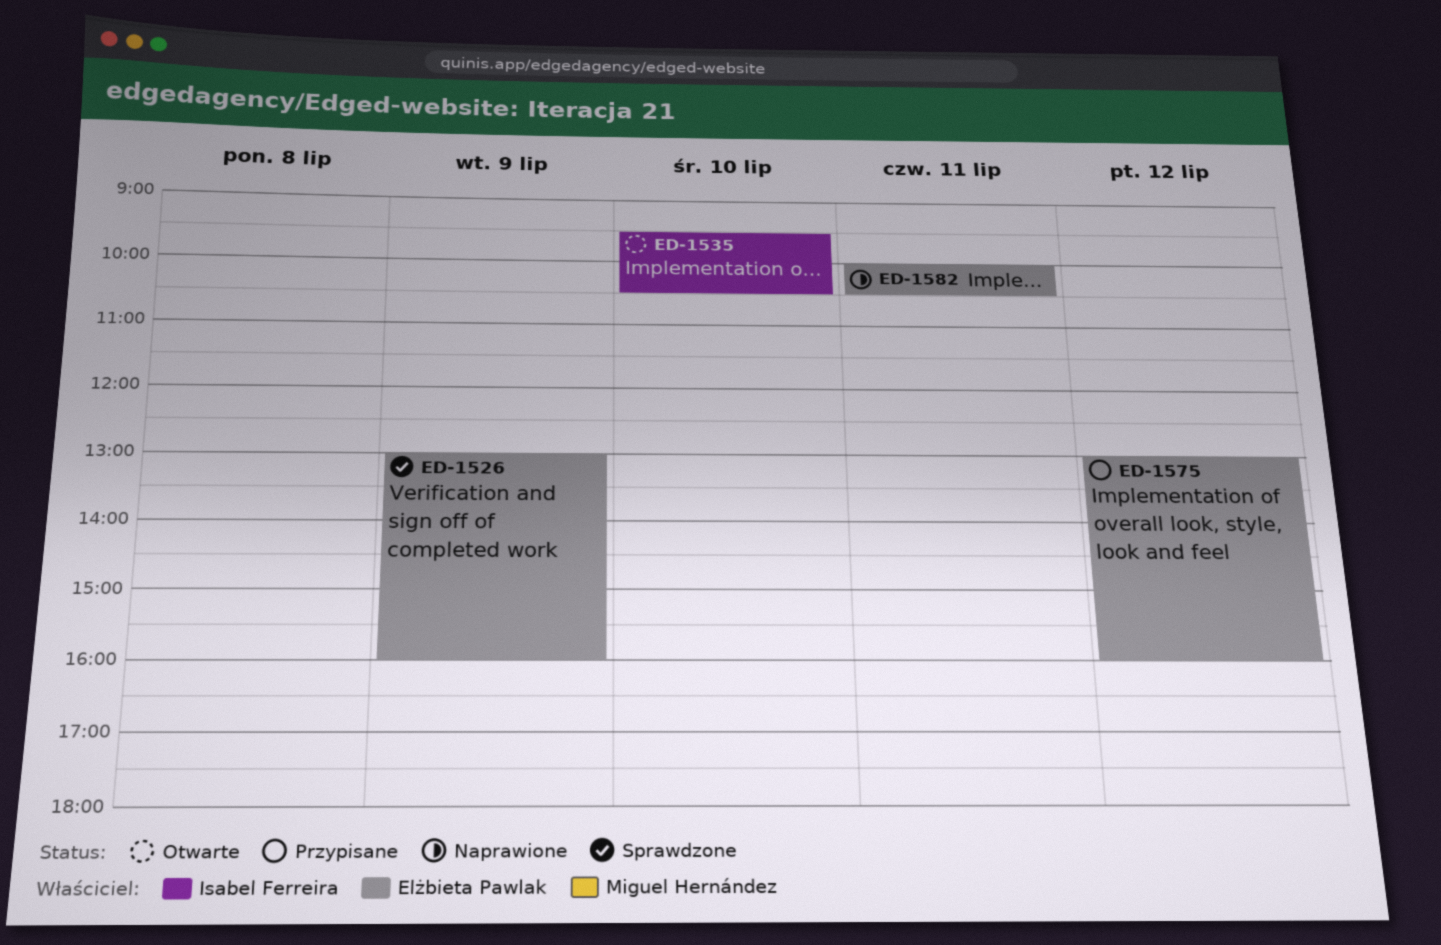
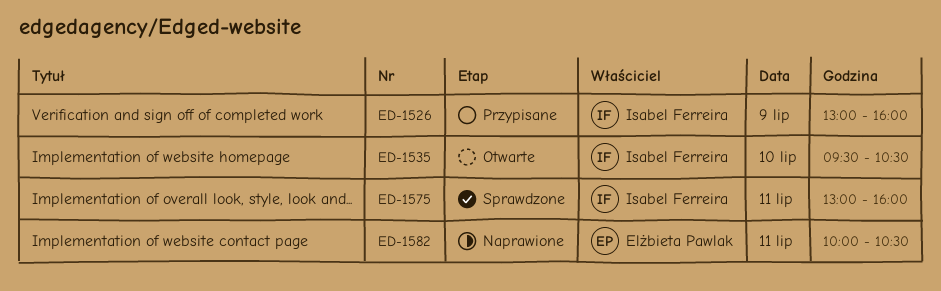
ED-1526, status: Sprawdzone -> Przypisane
ED-1526, owner: Elżbieta Pawlak -> Isabel Ferreira
ED-1575, status: Przypisane -> Sprawdzone
ED-1575, owner: Elżbieta Pawlak -> Isabel Ferreira
ED-1575, day: Jul 12 -> Jul 11

